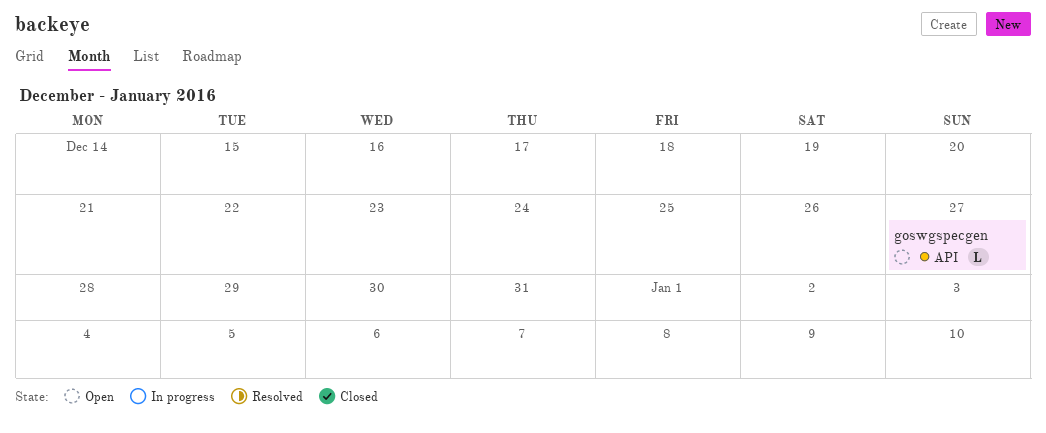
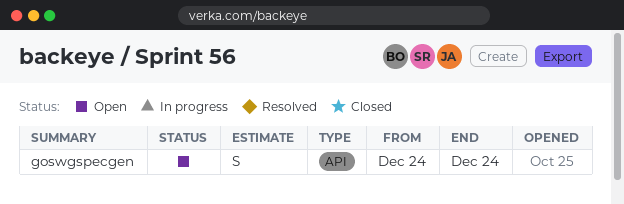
goswgspecgen, estimate: L -> S
goswgspecgen, due: Dec 27 -> Dec 24

